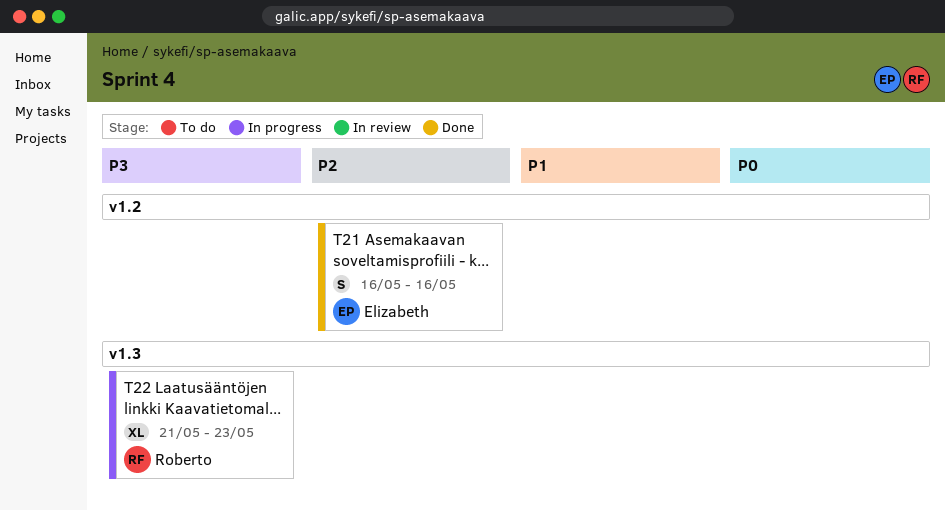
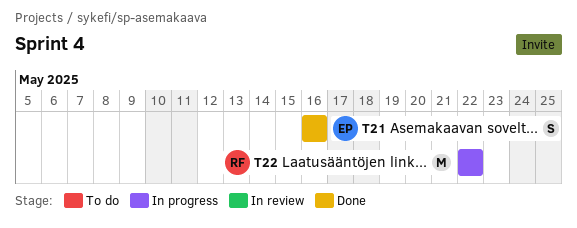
T22, estimate: XL -> M
T22, start: May 21 -> May 22
T22, due: May 23 -> May 22

